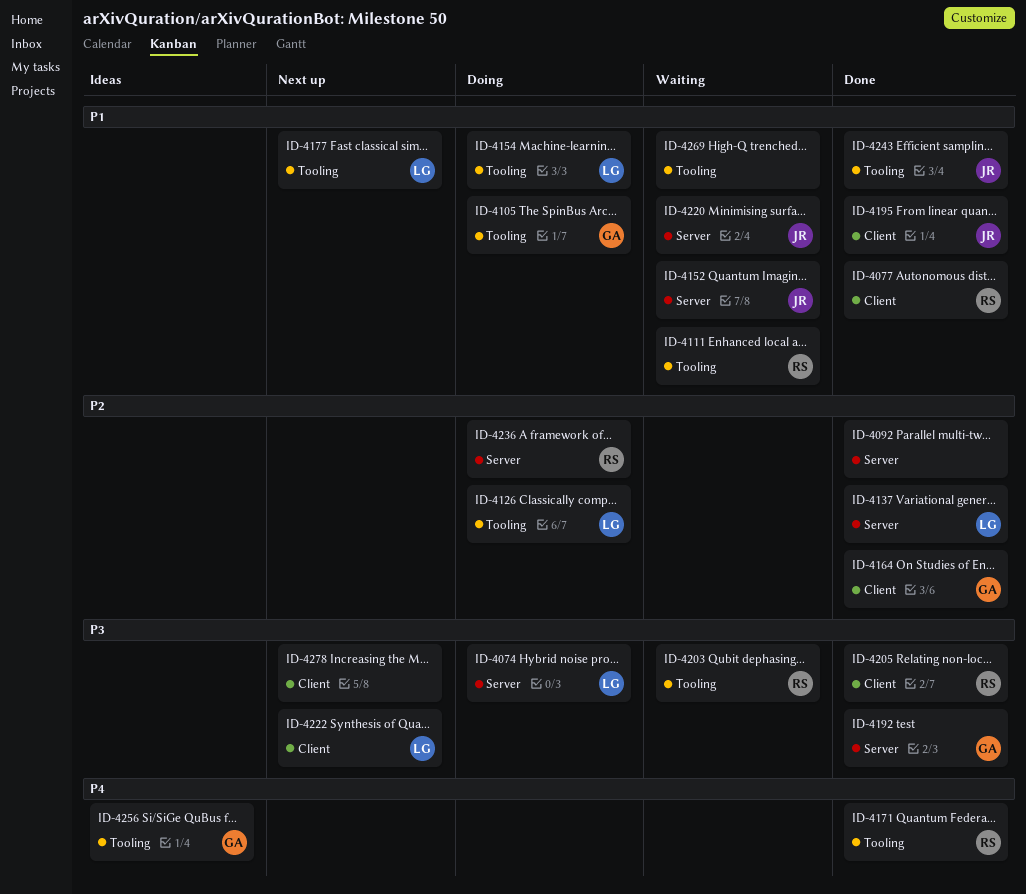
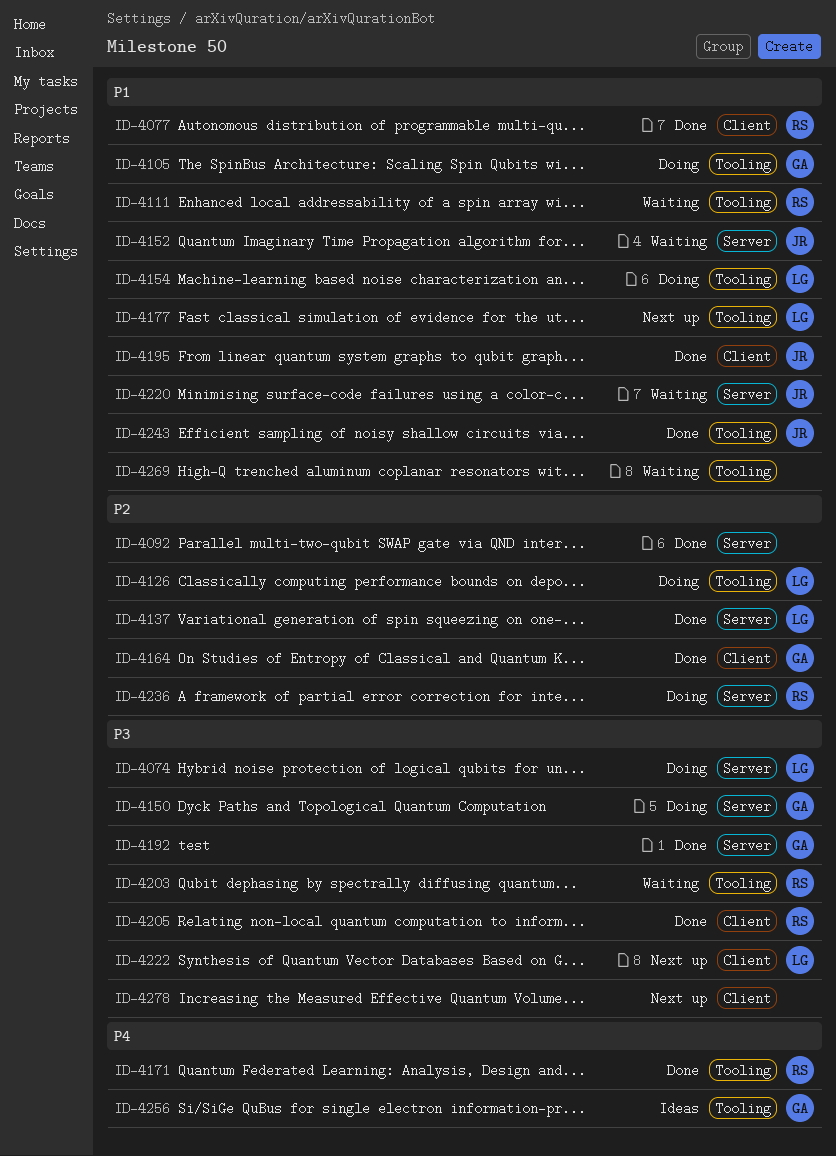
ID-4150: none -> present

